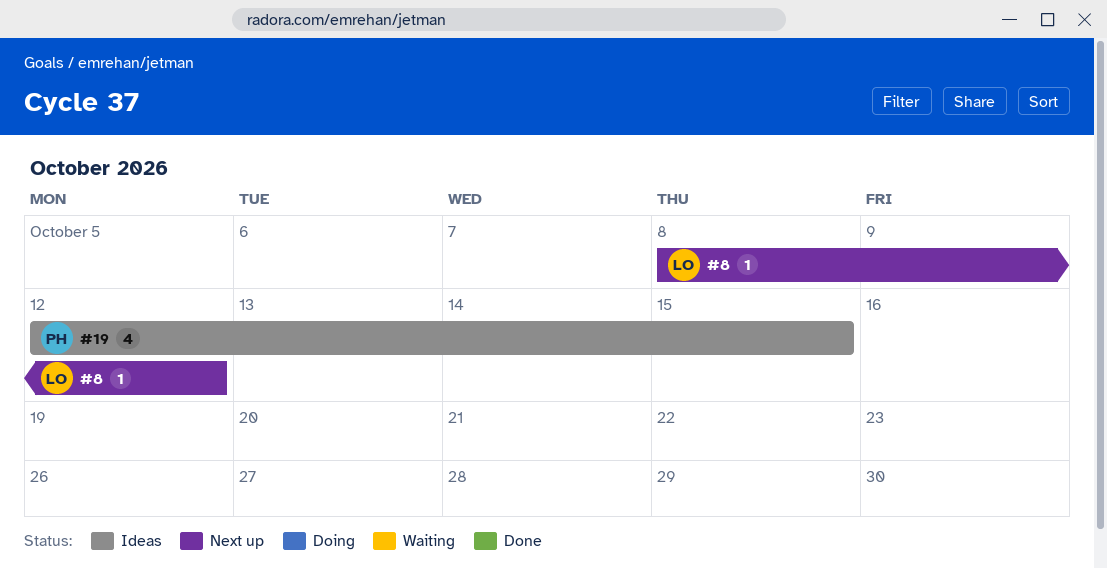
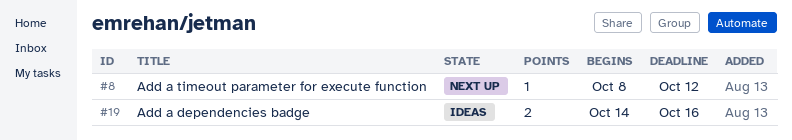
#19, estimate: 4 -> 2
#19, start: Oct 12 -> Oct 14
#19, due: Oct 15 -> Oct 16

